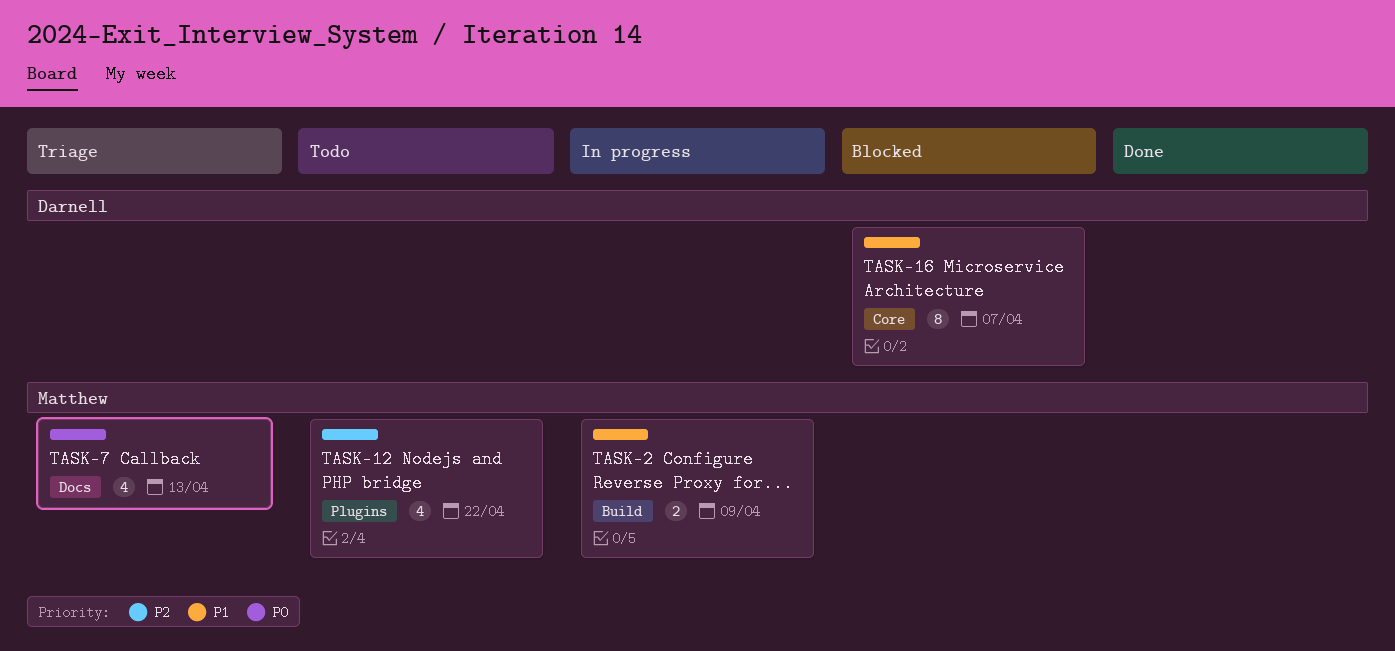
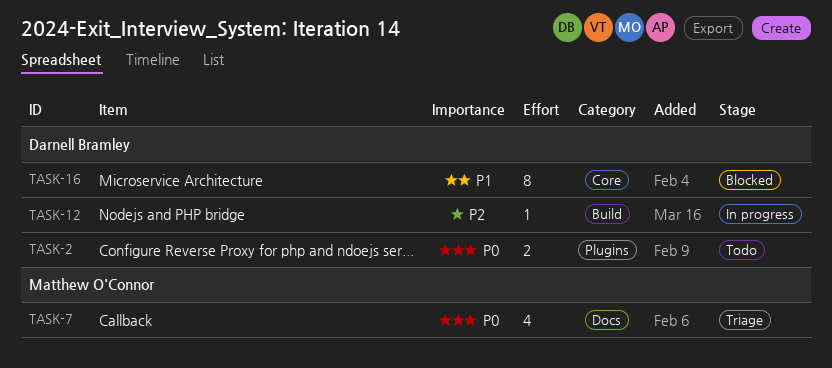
TASK-2, status: In progress -> Todo
TASK-2, owner: Matthew O'Connor -> Darnell Bramley
TASK-2, priority: P1 -> P0
TASK-2, label: Build -> Plugins
TASK-12, status: Todo -> In progress
TASK-12, owner: Matthew O'Connor -> Darnell Bramley
TASK-12, label: Plugins -> Build
TASK-12, estimate: 4 -> 1

